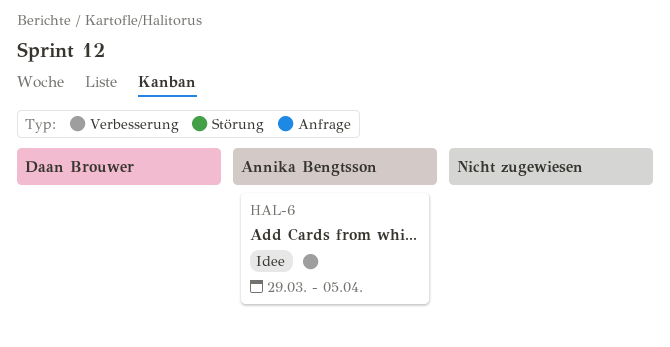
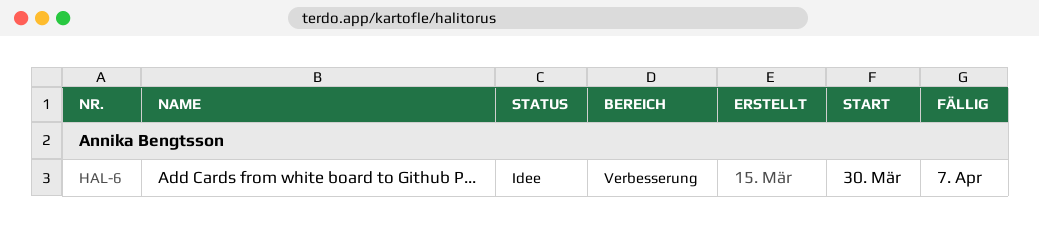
HAL-6, start: Mar 29 -> Mar 30
HAL-6, due: Apr 5 -> Apr 7

